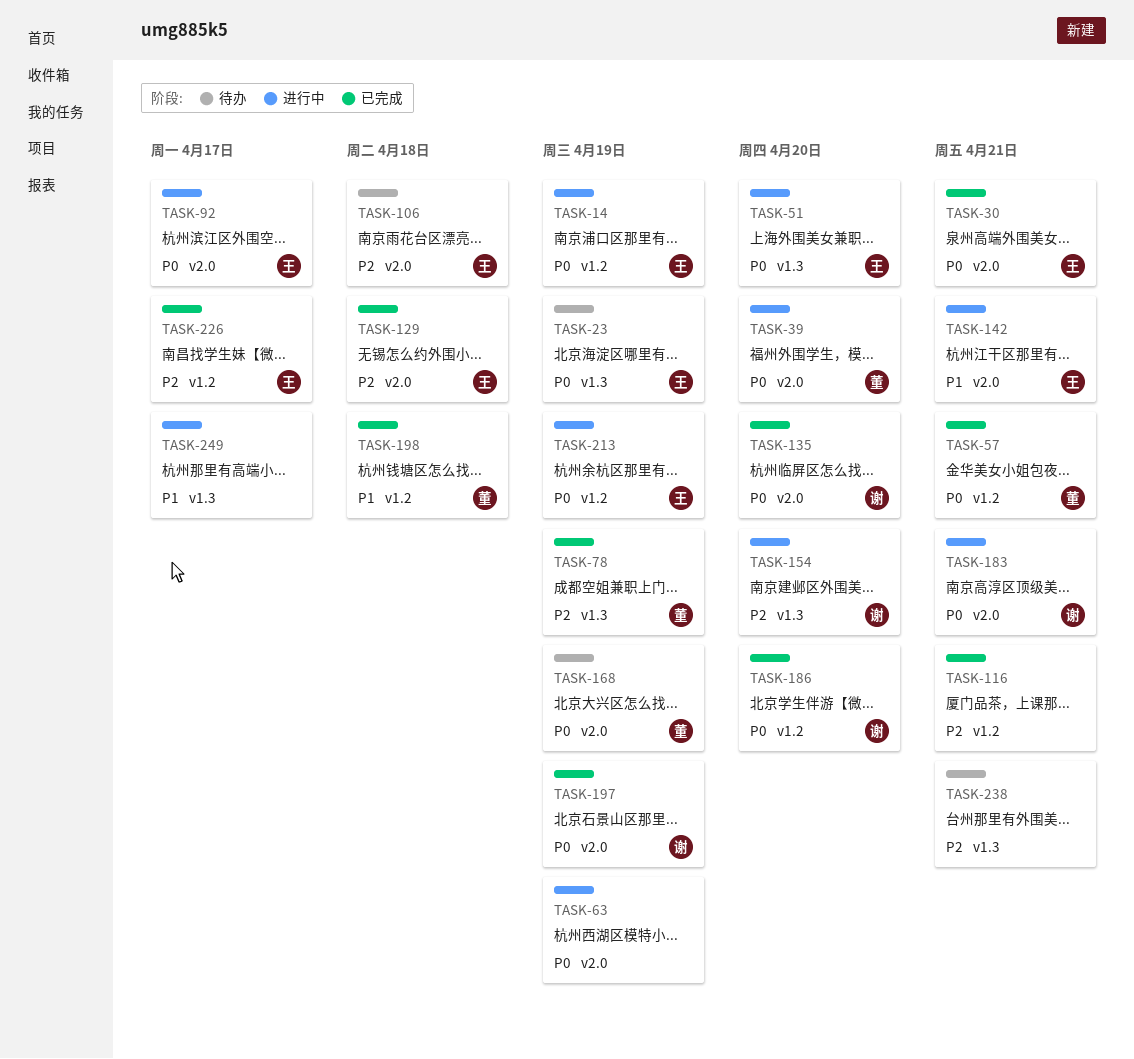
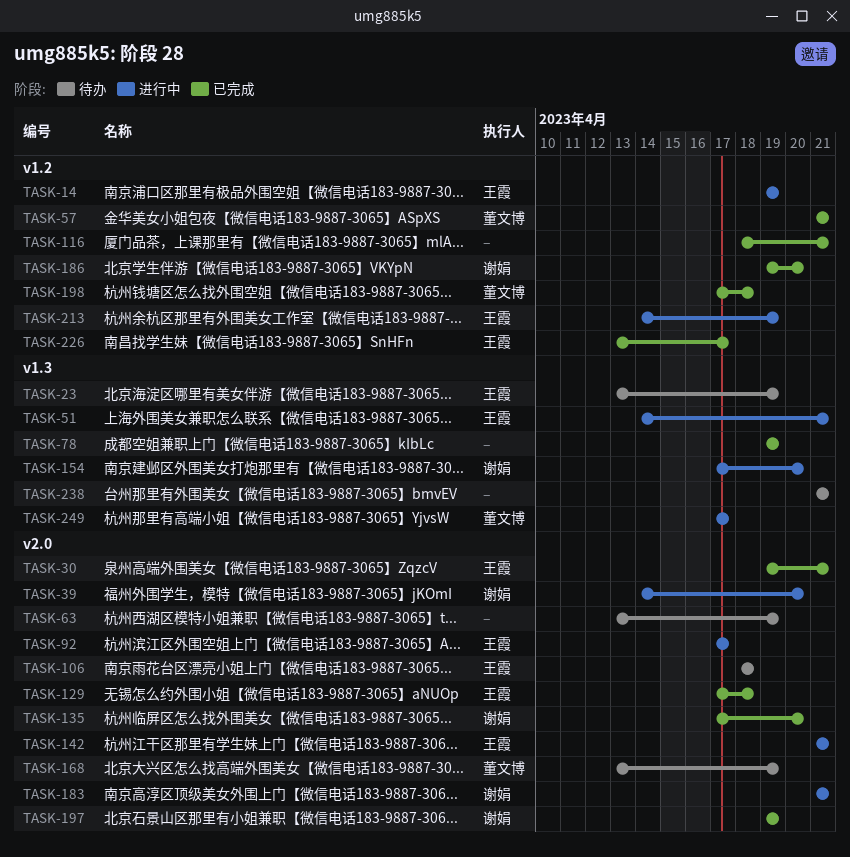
TASK-39, owner: 董文博 -> 谢娟
TASK-51, due: Apr 20 -> Apr 21
TASK-63, status: 进行中 -> 待办
TASK-78, owner: 董文博 -> none
TASK-249, owner: none -> 董文博

